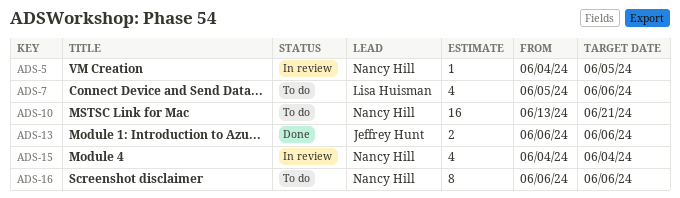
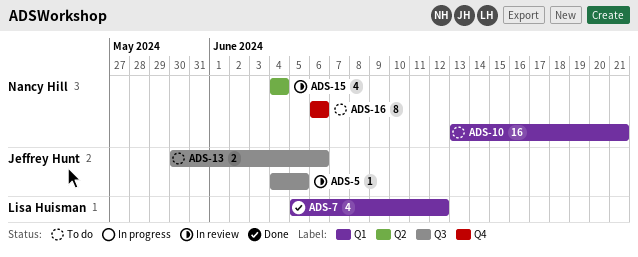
ADS-5, owner: Nancy Hill -> Jeffrey Hunt
ADS-7, status: To do -> Done
ADS-7, due: Jun 6 -> Jun 12
ADS-13, status: Done -> To do
ADS-13, start: Jun 6 -> May 30

